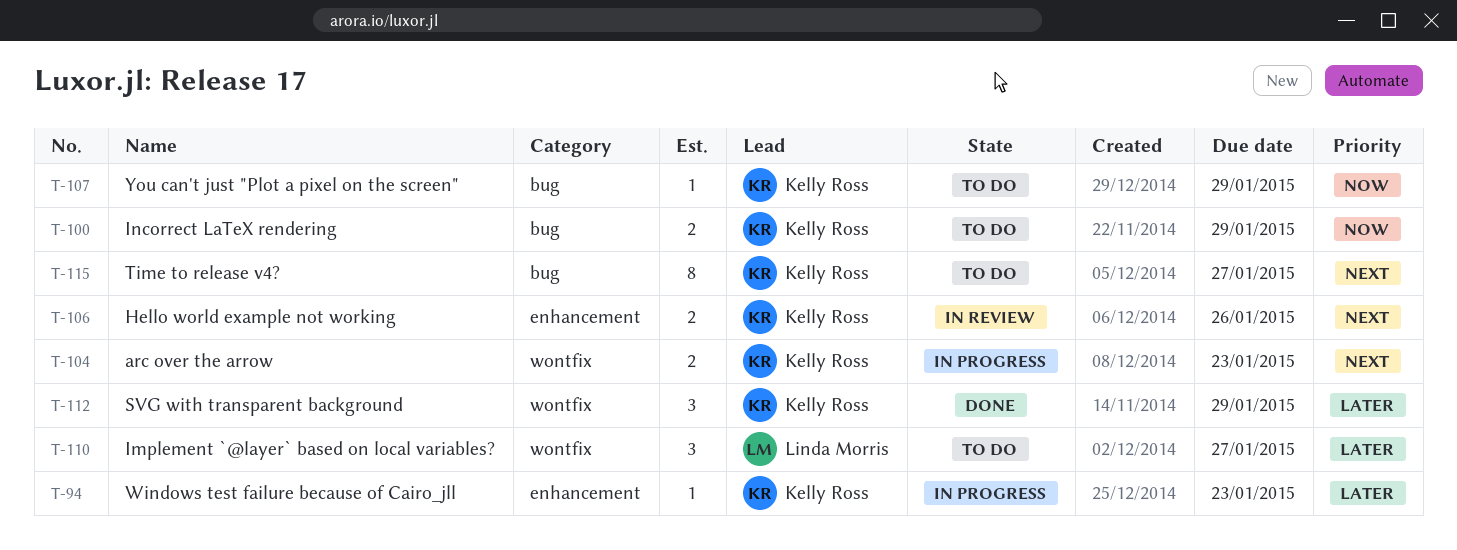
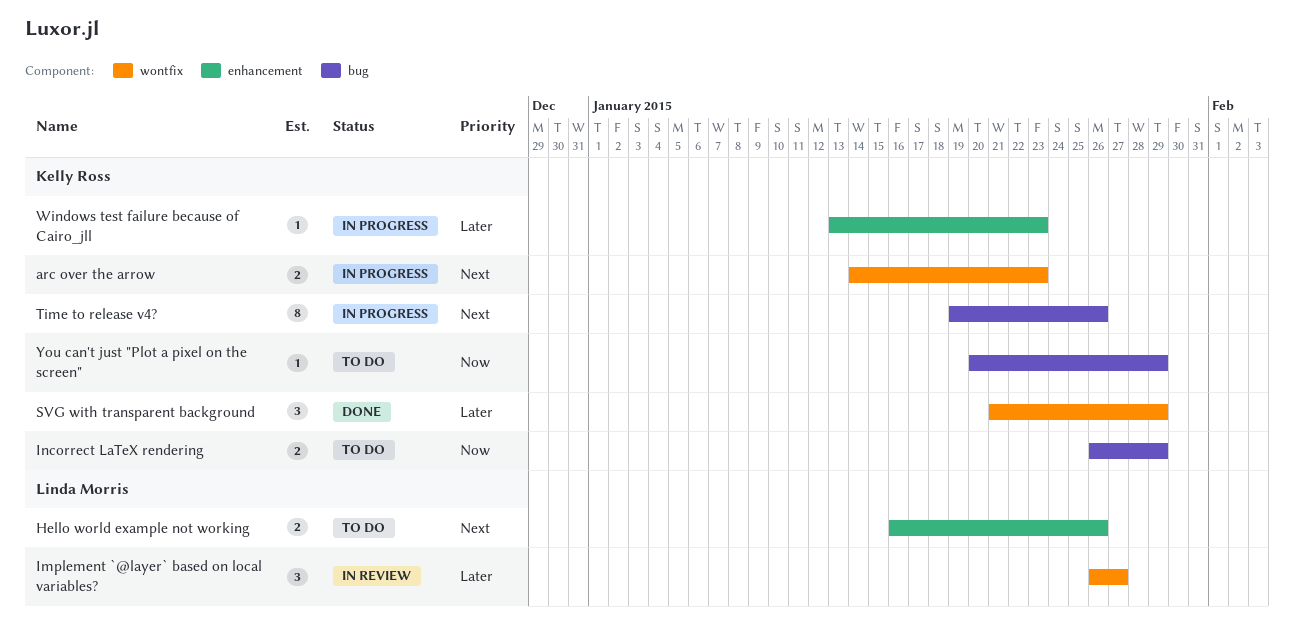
Hello world example not working, status: In review -> To do
Hello world example not working, owner: Kelly Ross -> Linda Morris
Implement `@layer` based on local variables?, status: To do -> In review
Time to release v4?, status: To do -> In progress
Time to release v4?, due: Jan 27 -> Jan 26

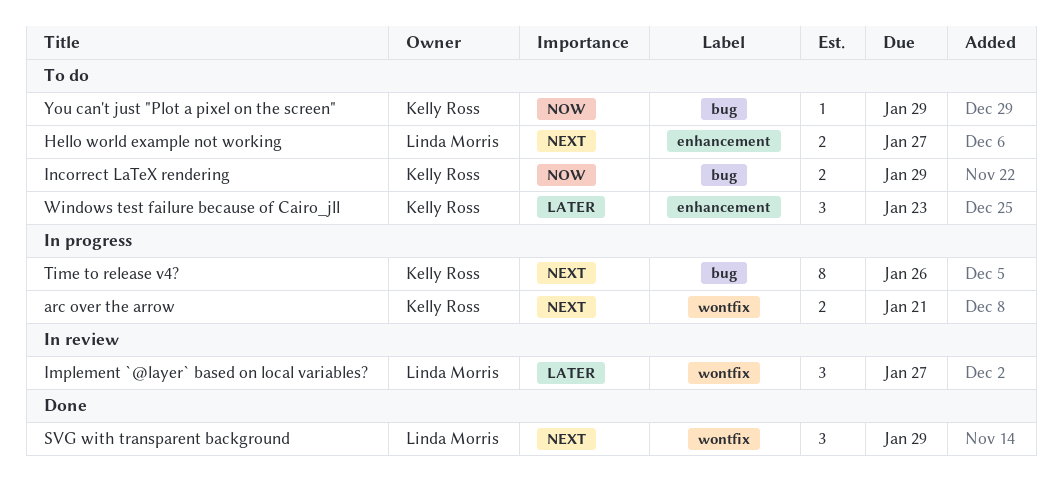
arc over the arrow, due: Jan 23 -> Jan 21
Hello world example not working, due: Jan 26 -> Jan 27
SVG with transparent background, owner: Kelly Ross -> Linda Morris
SVG with transparent background, priority: Later -> Next
Windows test failure because of Cairo_jll, status: In progress -> To do
Windows test failure because of Cairo_jll, estimate: 1 -> 3

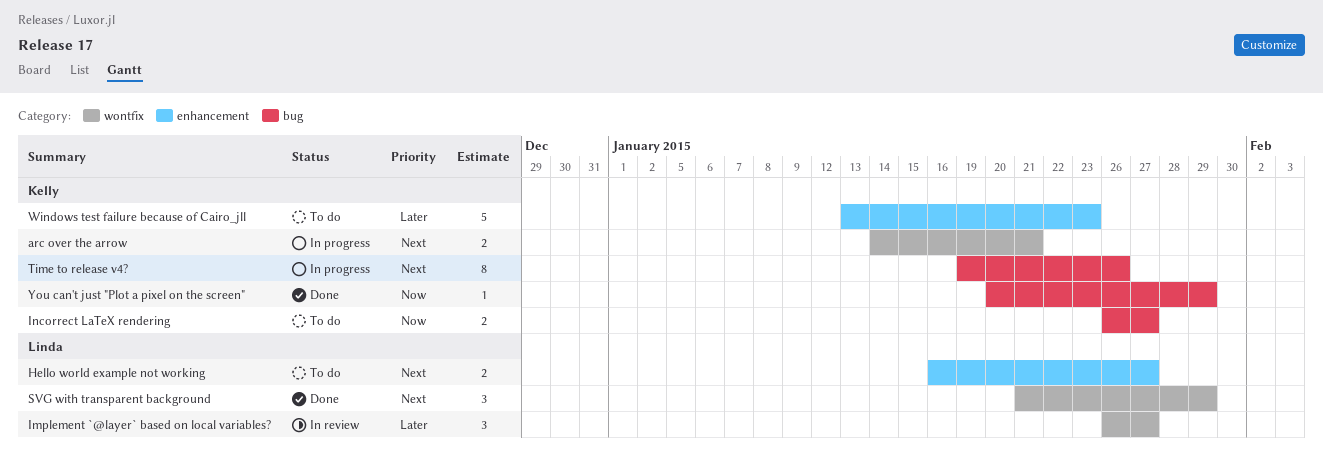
Incorrect LaTeX rendering, due: Jan 29 -> Jan 27
Windows test failure because of Cairo_jll, estimate: 3 -> 5
You can't just "Plot a pixel on the screen", status: To do -> Done

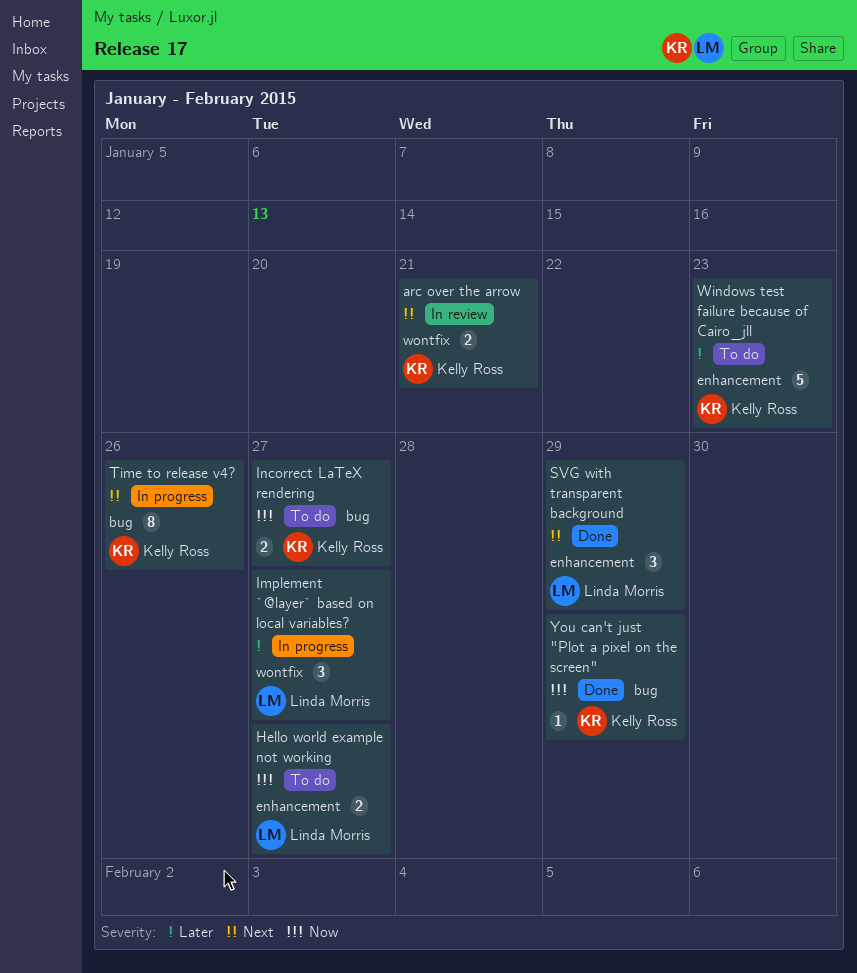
arc over the arrow, status: In progress -> In review
Hello world example not working, priority: Next -> Now
Implement `@layer` based on local variables?, status: In review -> In progress
SVG with transparent background, label: wontfix -> enhancement

